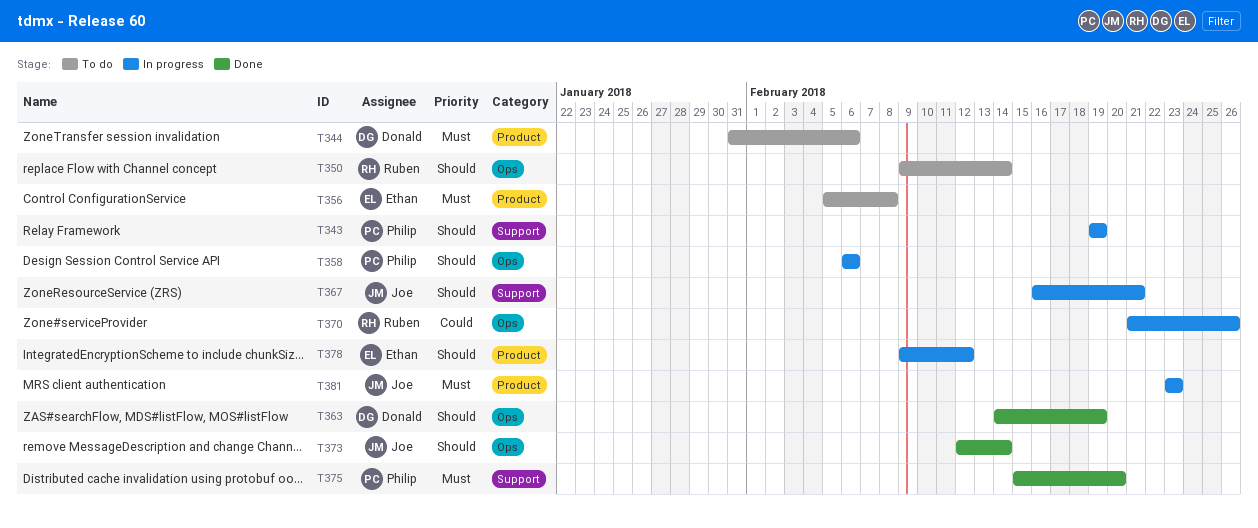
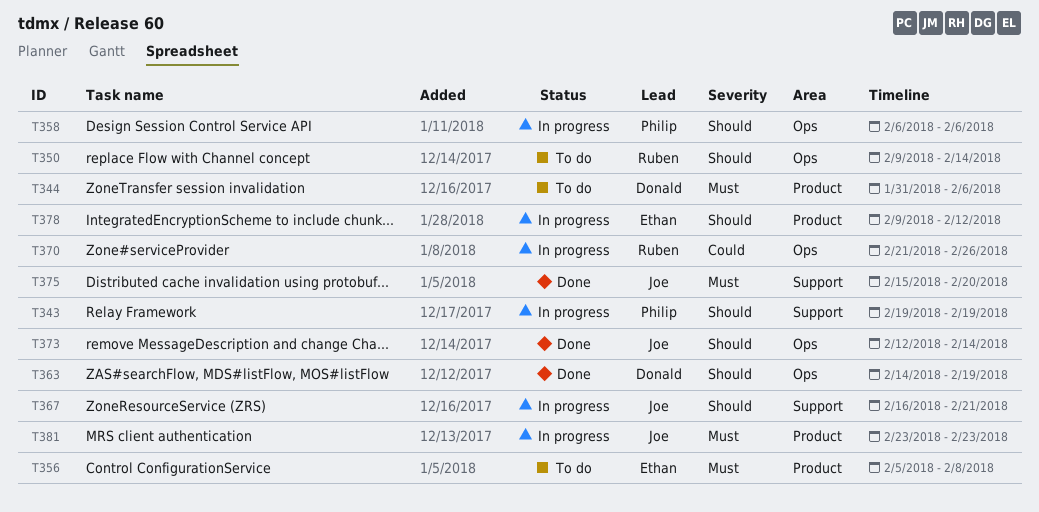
T375, owner: Philip -> Joe

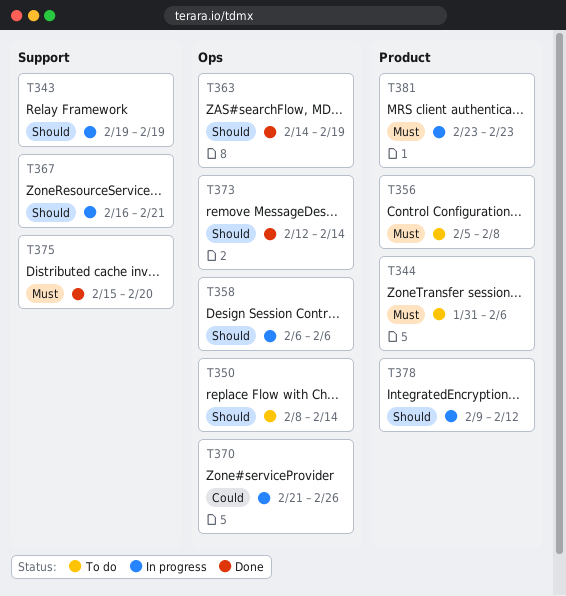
T350, start: Feb 9 -> Feb 8

